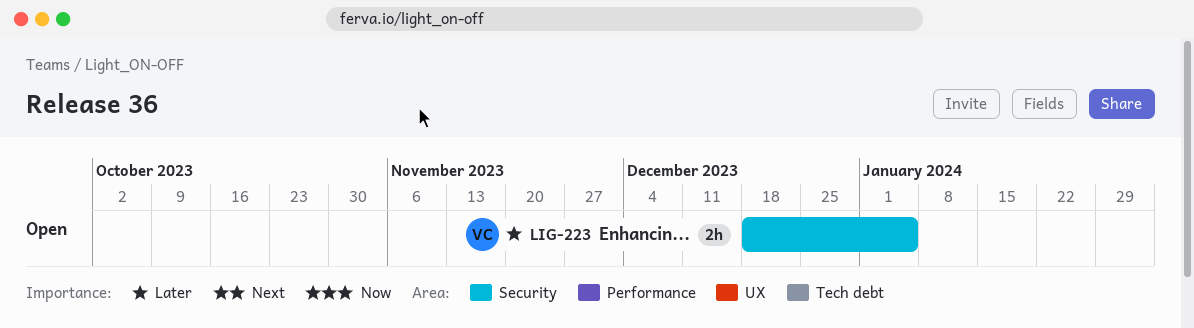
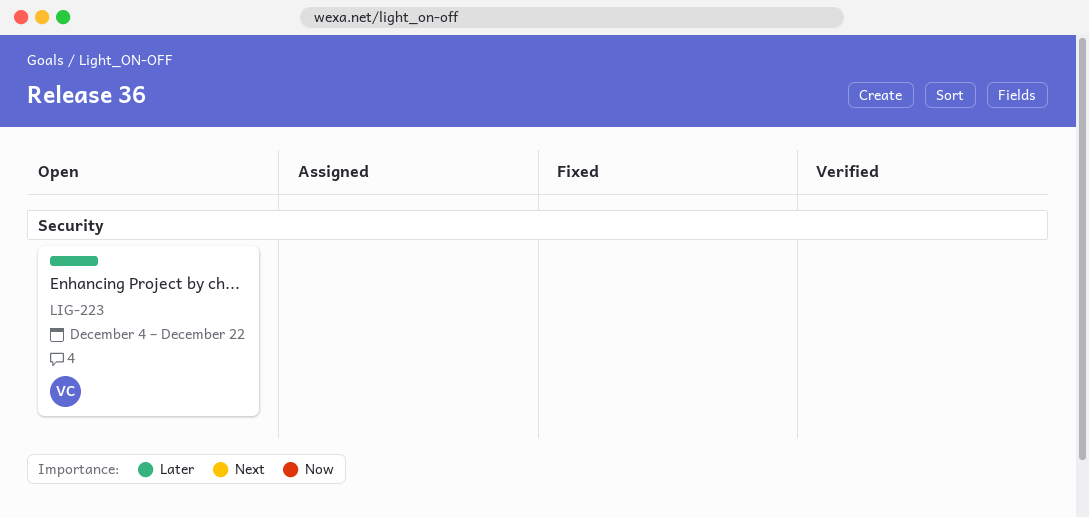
LIG-223, start: Dec 18 -> Dec 4
LIG-223, due: Jan 5 -> Dec 22

